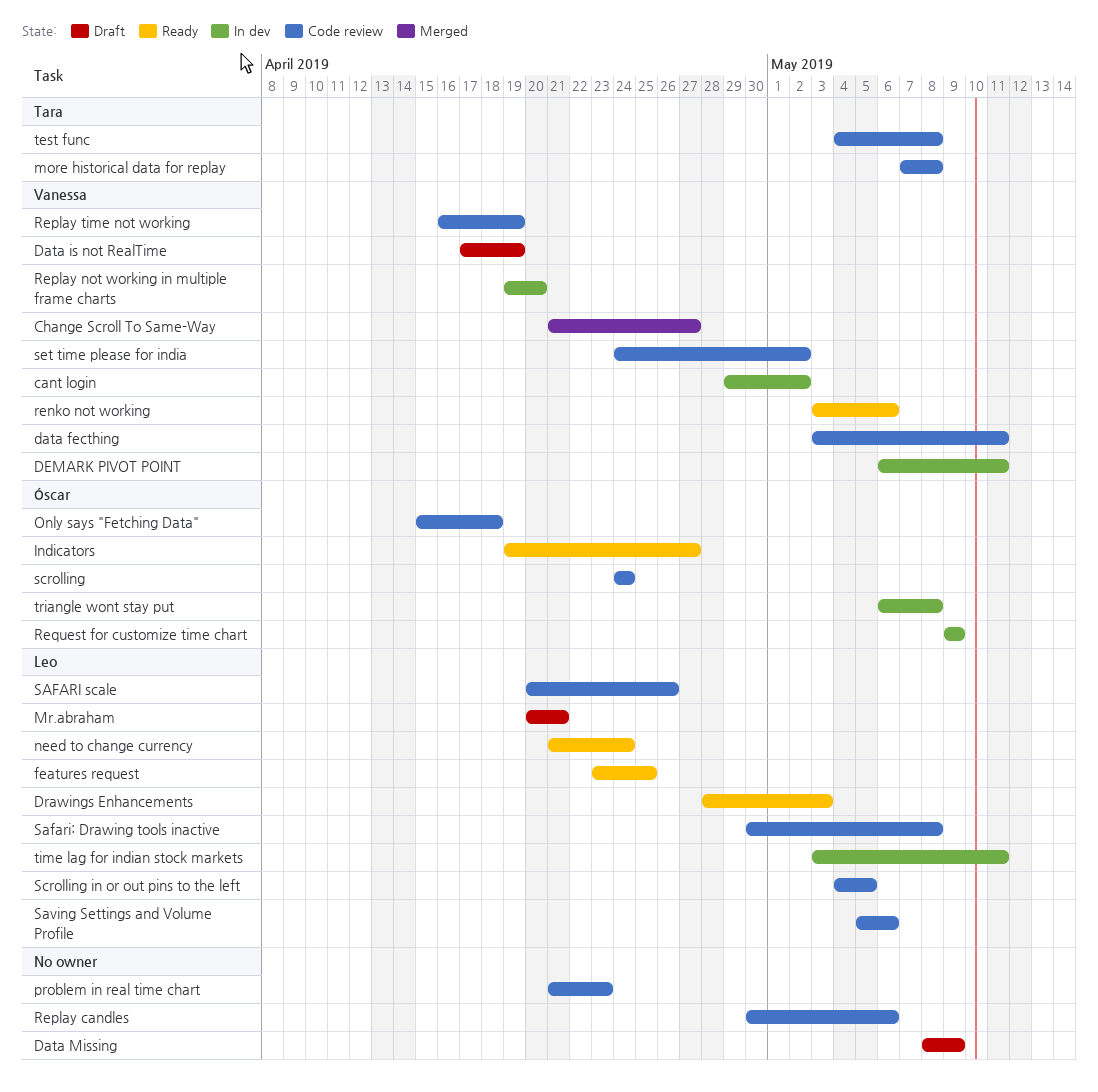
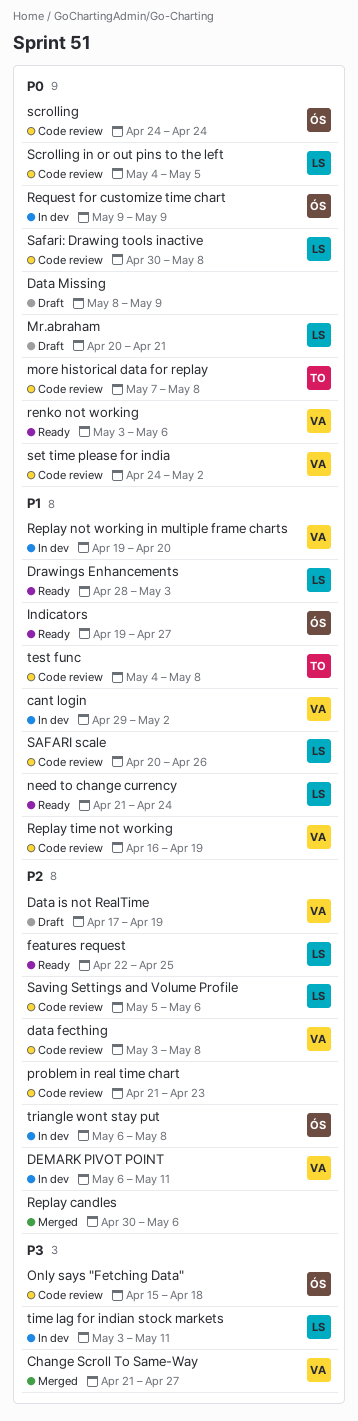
data fecthing, due: May 11 -> May 8
features request, start: Apr 23 -> Apr 22
Replay candles, status: Code review -> Merged

